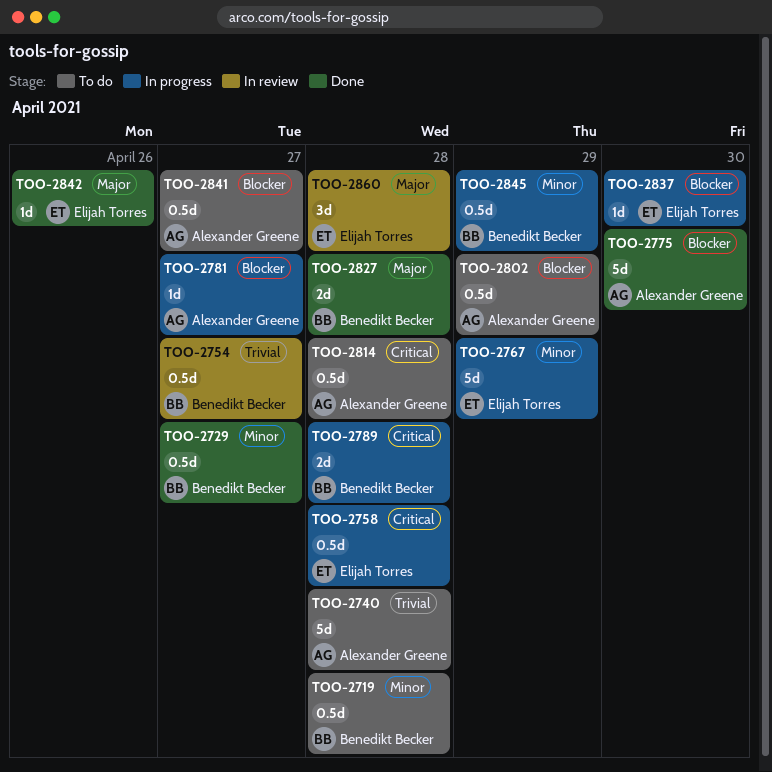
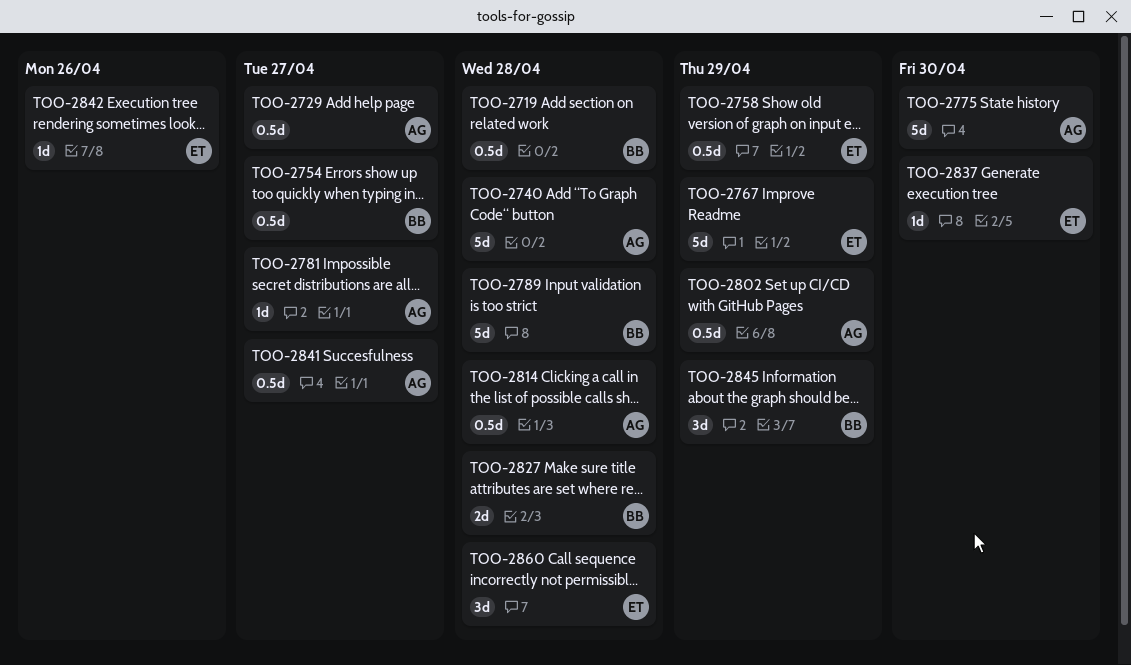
TOO-2729, owner: Benedikt Becker -> Alexander Greene
TOO-2758, due: Apr 28 -> Apr 29
TOO-2789, estimate: 2d -> 5d
TOO-2845, estimate: 0.5d -> 3d

